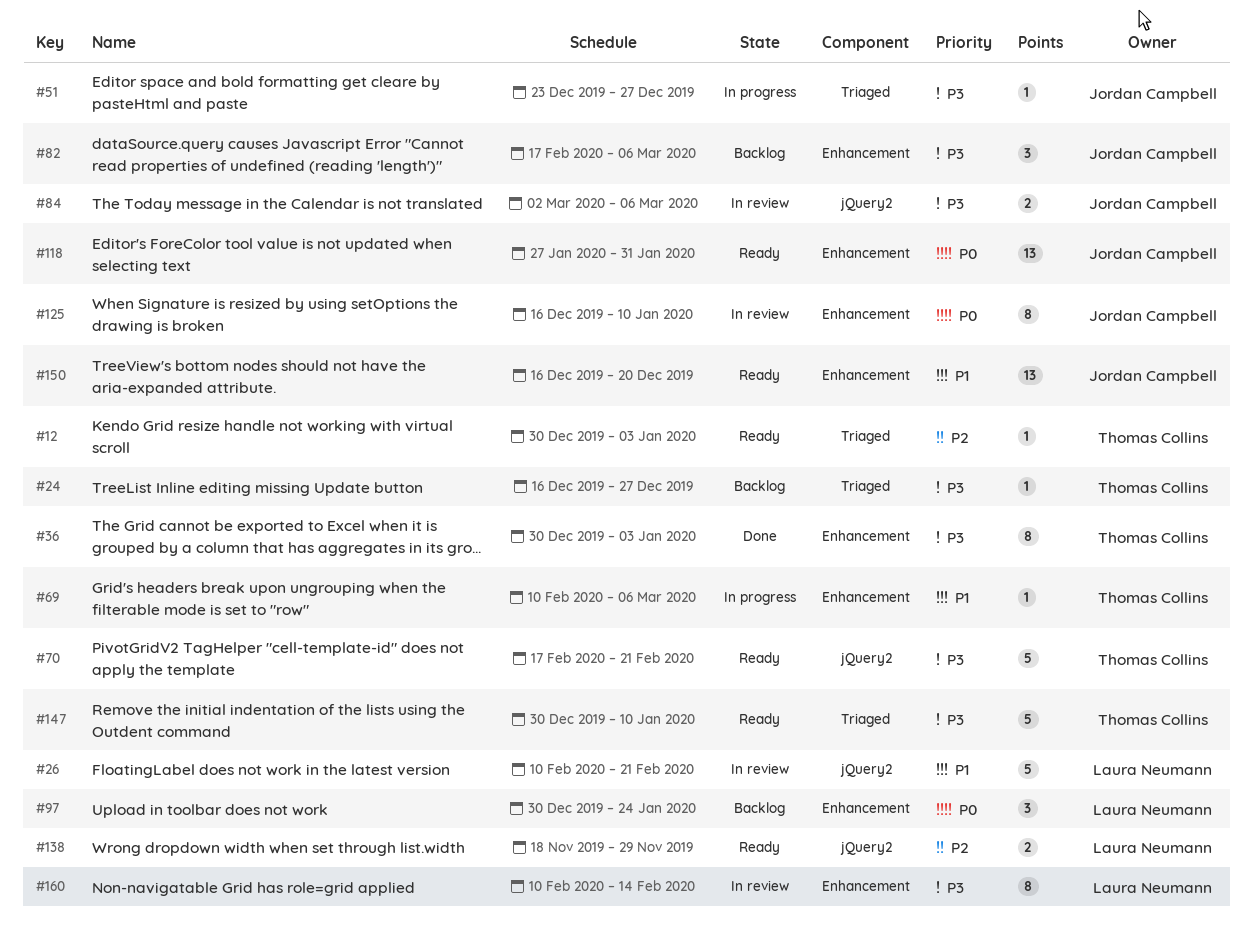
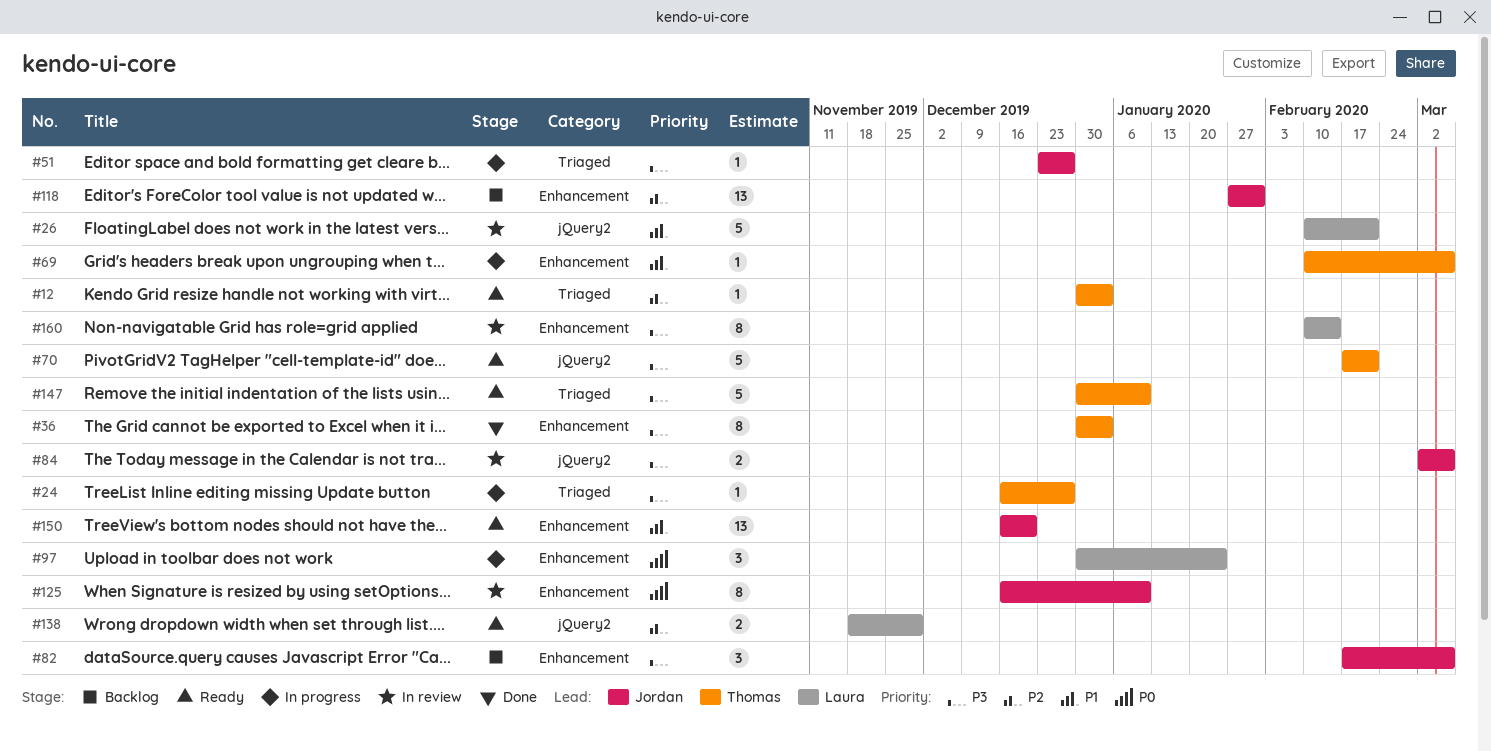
#24, status: Backlog -> In progress
#97, status: Backlog -> In progress
#118, status: Ready -> Backlog
#118, priority: P0 -> P2

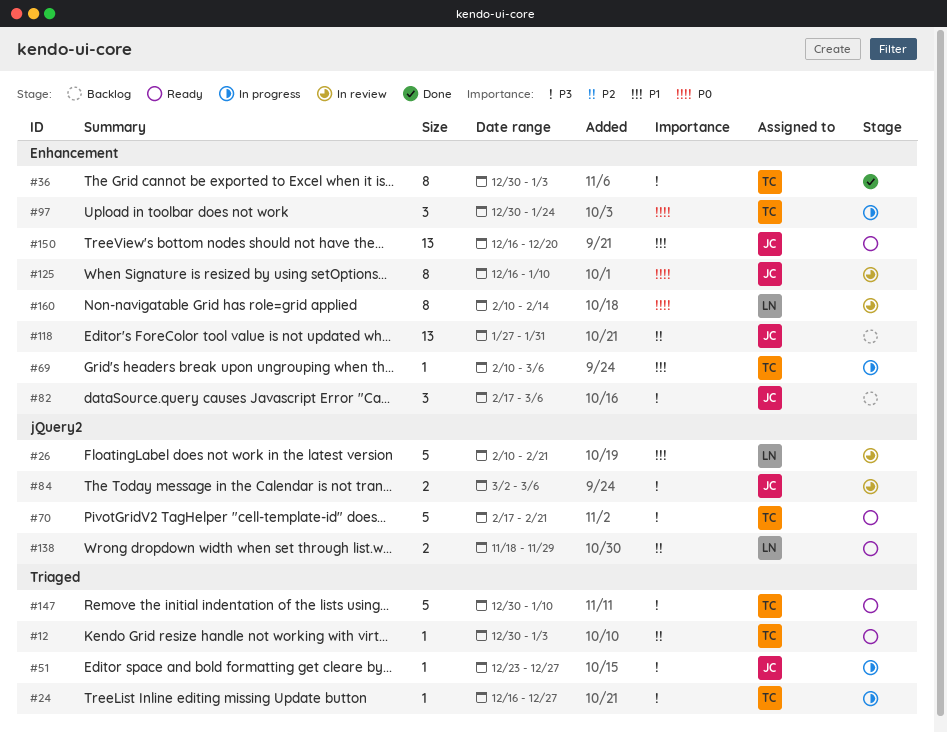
#97, owner: Laura -> Thomas
#160, priority: P3 -> P0

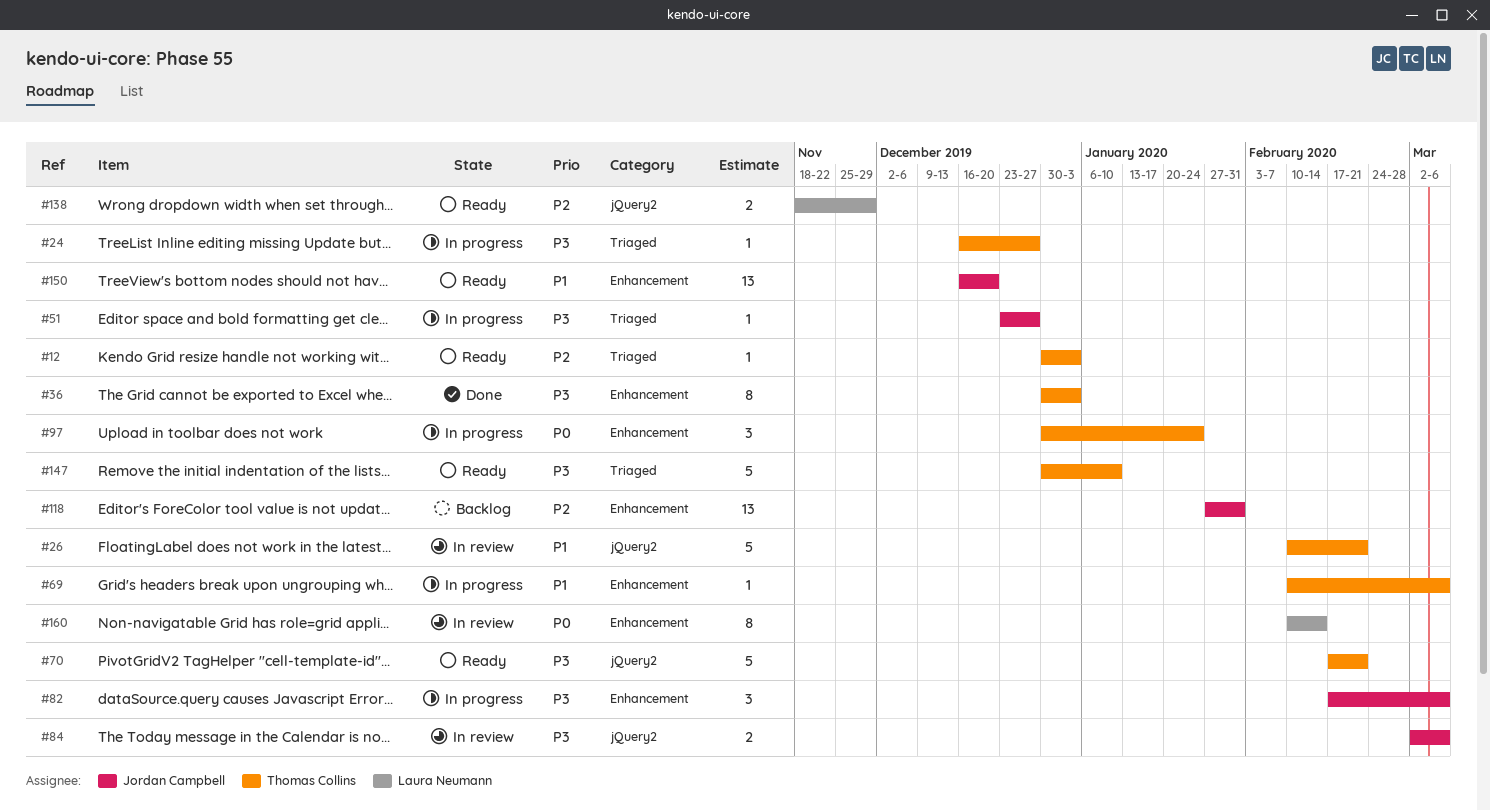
#26, owner: Laura Neumann -> Thomas Collins
#82, status: Backlog -> In progress
#125: present -> none

